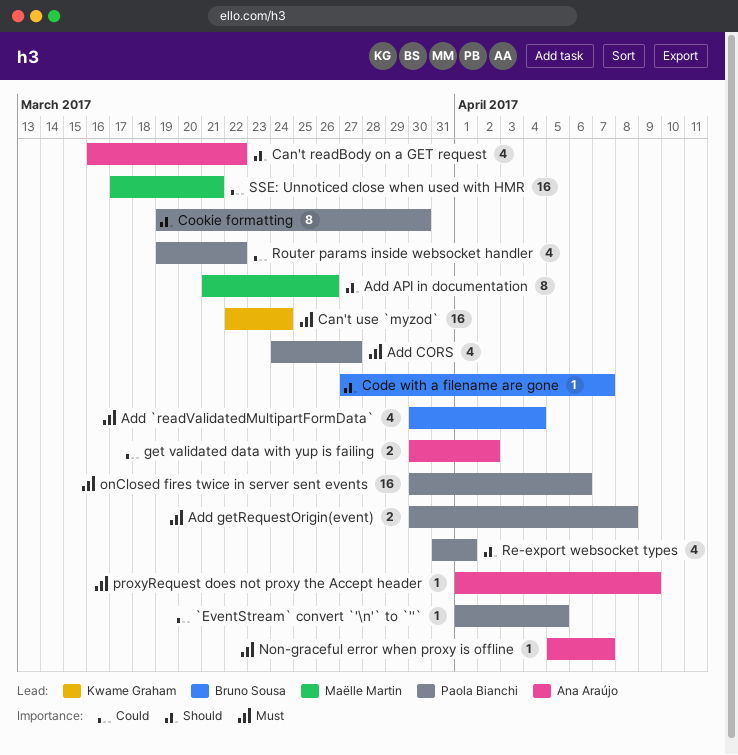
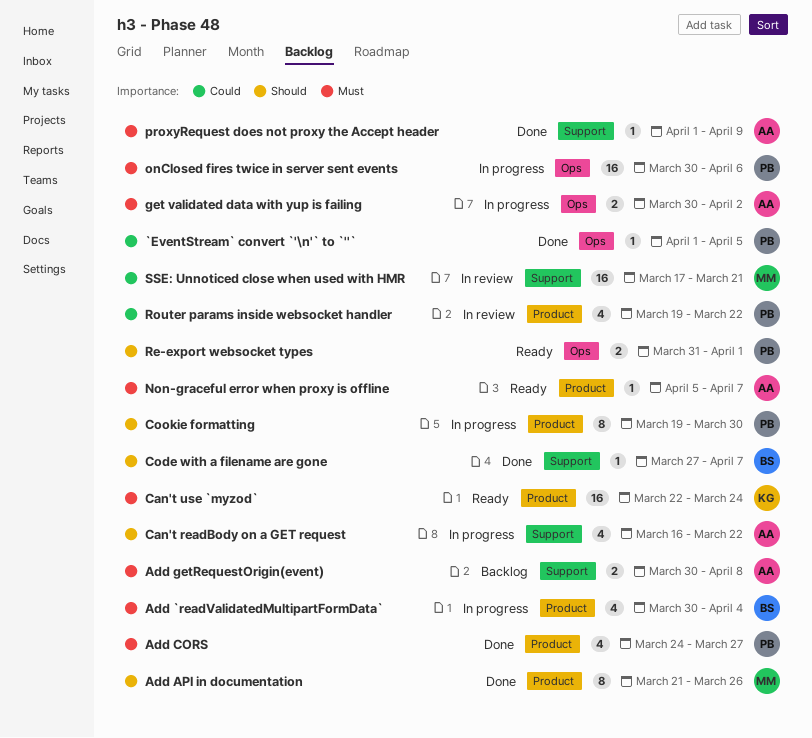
Add getRequestOrigin(event), owner: Paola Bianchi -> Ana Araújo
get validated data with yup is failing, priority: Could -> Must
Re-export websocket types, estimate: 4 -> 2

